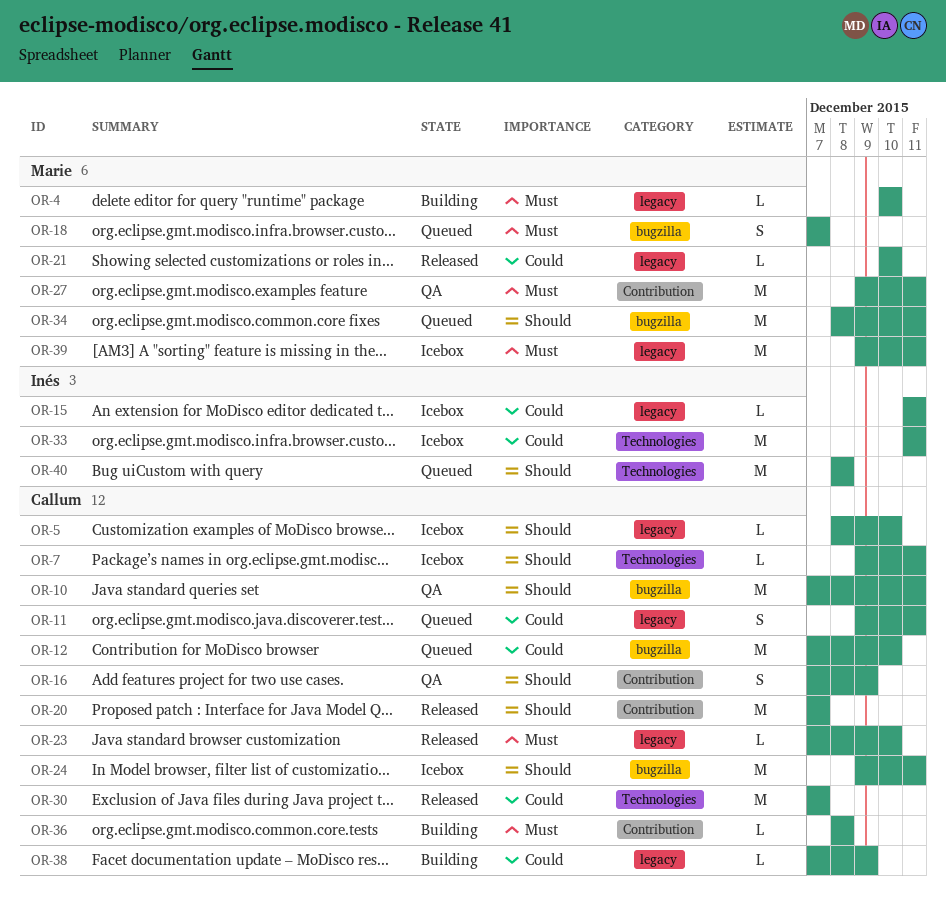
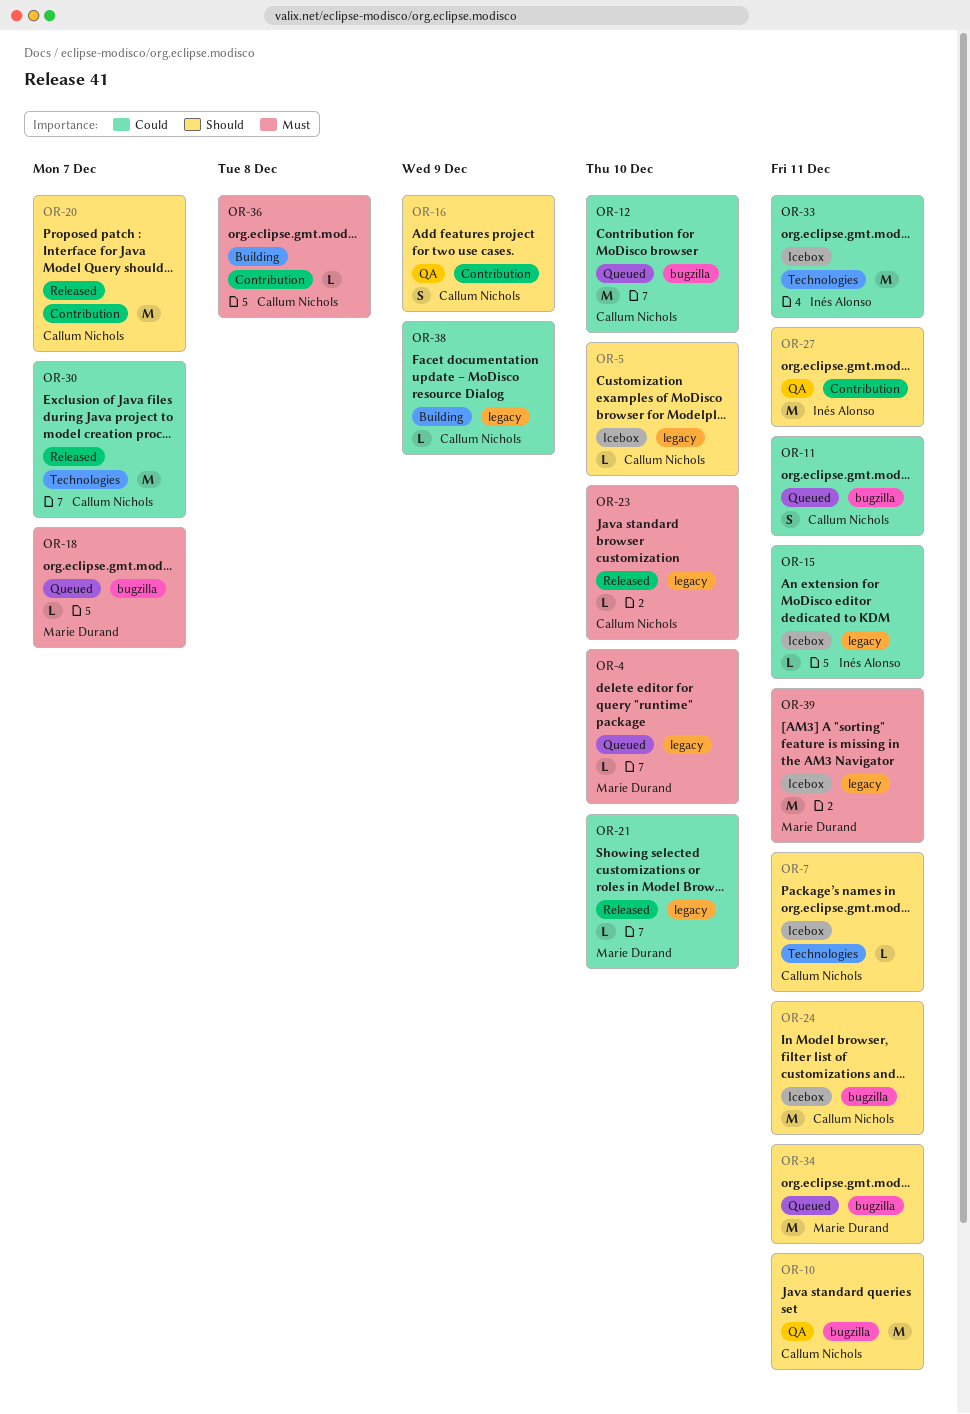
OR-4, status: Building -> Queued
OR-11, label: legacy -> bugzilla
OR-18, estimate: S -> L
OR-27, owner: Marie Durand -> Inés Alonso
OR-27, priority: Must -> Should
OR-40: present -> none

